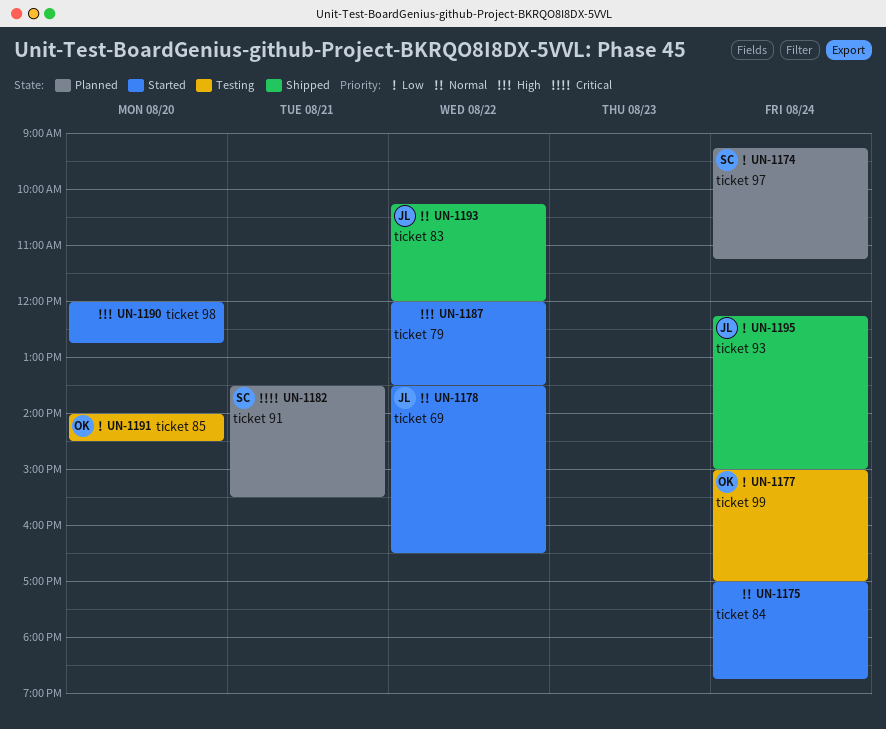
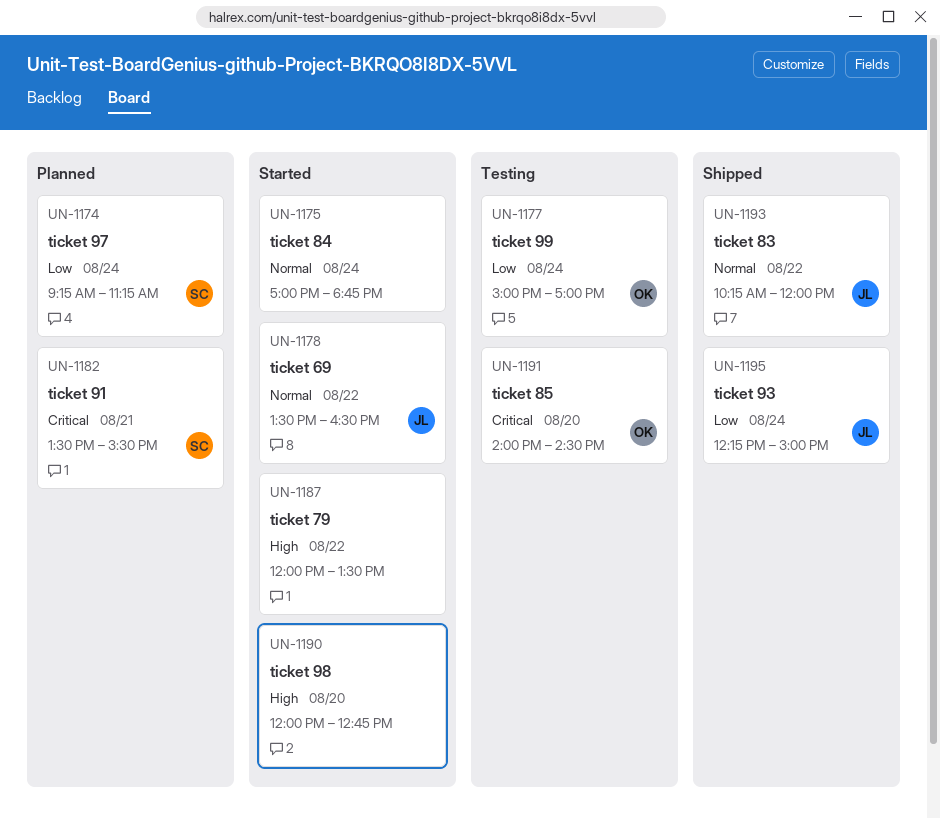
UN-1191, priority: Low -> Critical

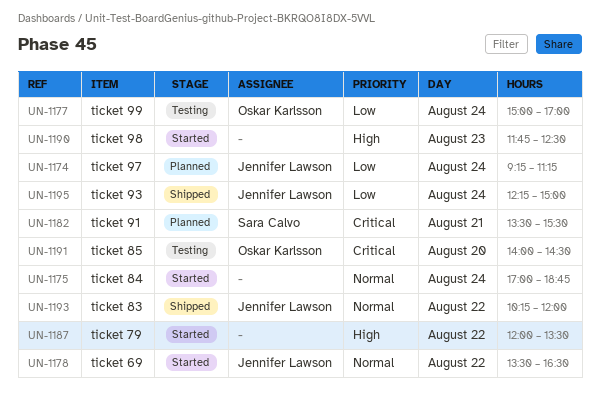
UN-1174, owner: Sara Calvo -> Jennifer Lawson
UN-1190, day: Aug 20 -> Aug 23
UN-1190, begins: 12:00 -> 11:45
UN-1190, ends: 12:45 -> 12:30

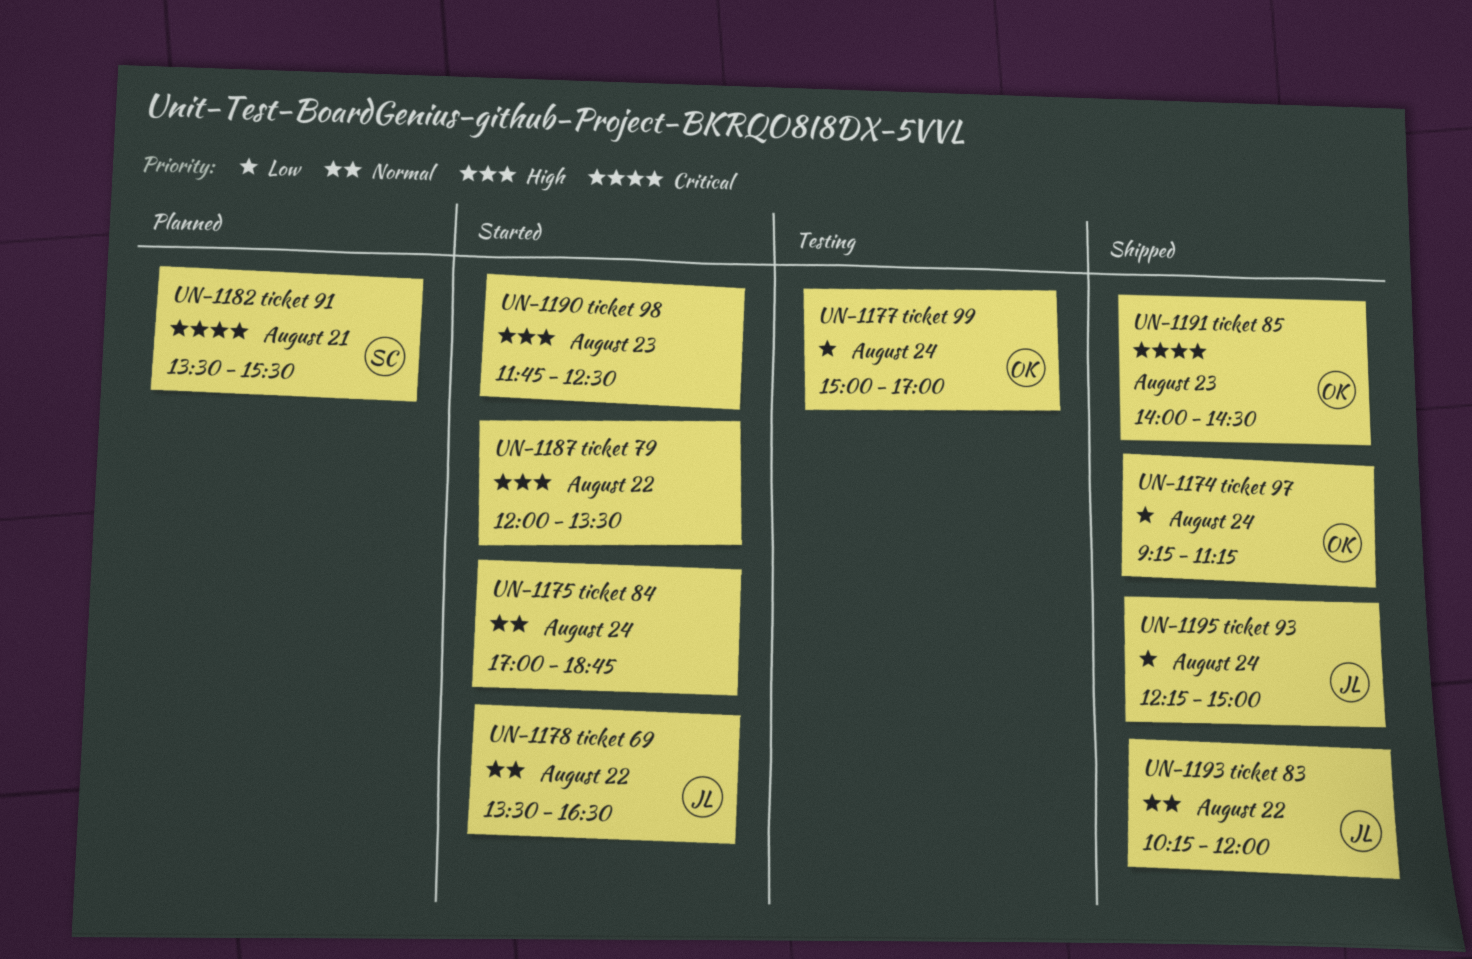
UN-1174, status: Planned -> Shipped
UN-1174, owner: Jennifer Lawson -> Oskar Karlsson
UN-1191, status: Testing -> Shipped
UN-1191, day: Aug 20 -> Aug 23

